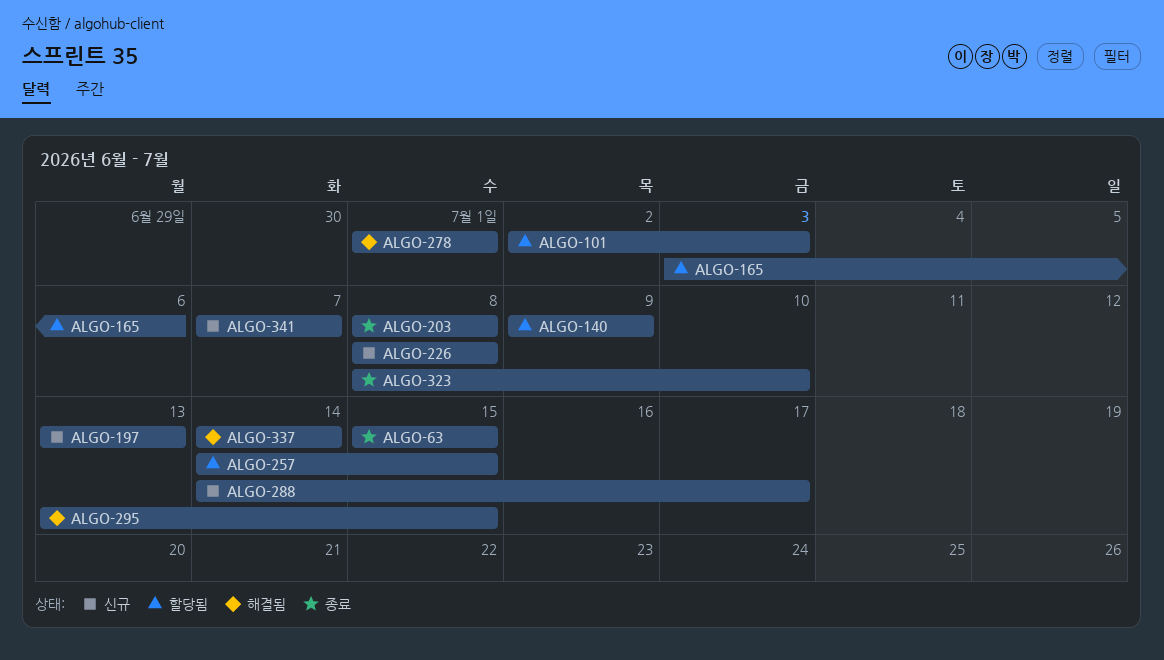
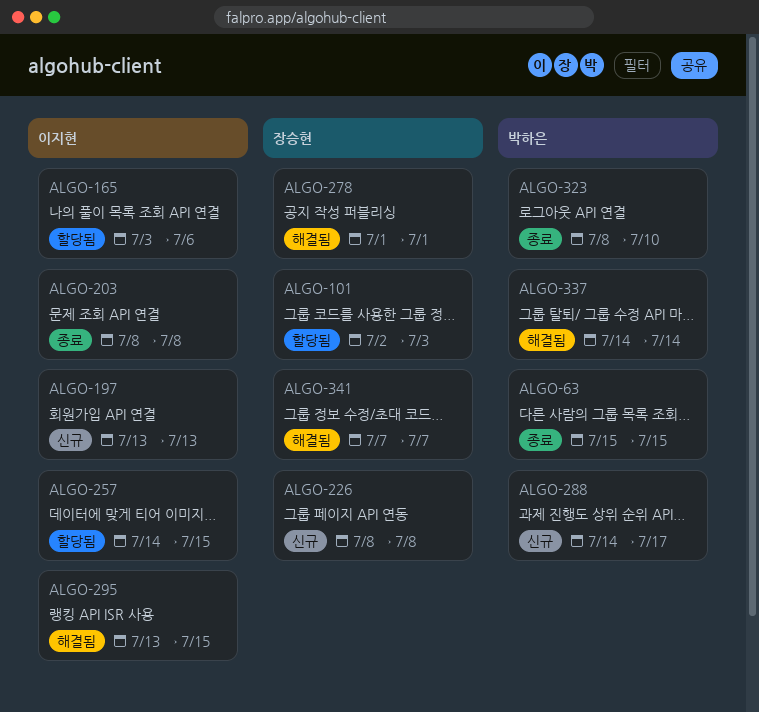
ALGO-140: present -> none
ALGO-341, status: 신규 -> 해결됨

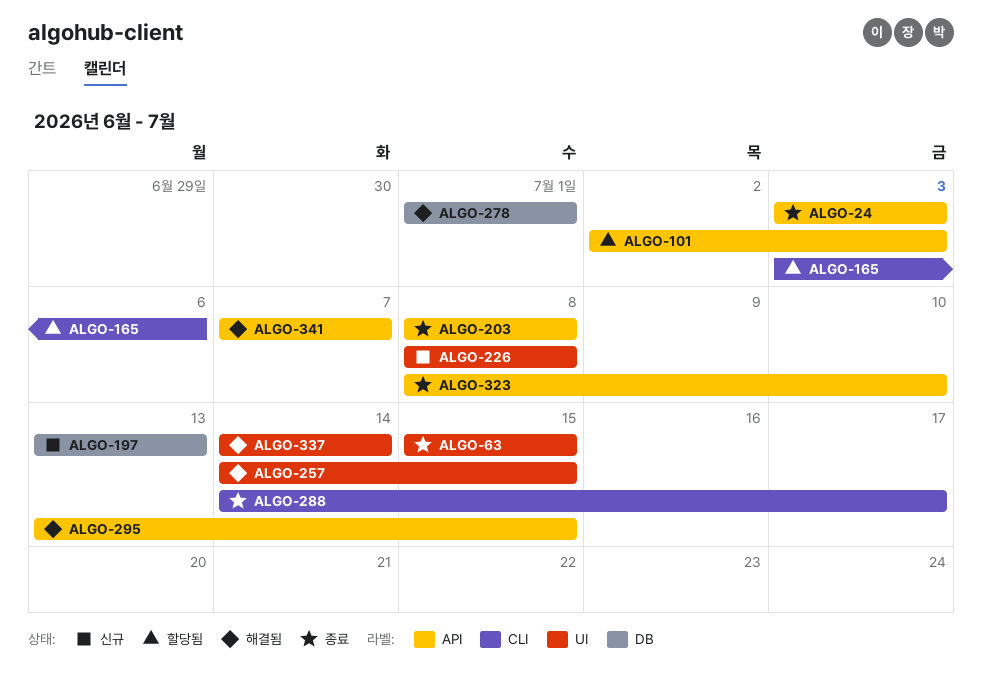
ALGO-24: none -> present
ALGO-257, status: 할당됨 -> 해결됨
ALGO-288, status: 신규 -> 종료

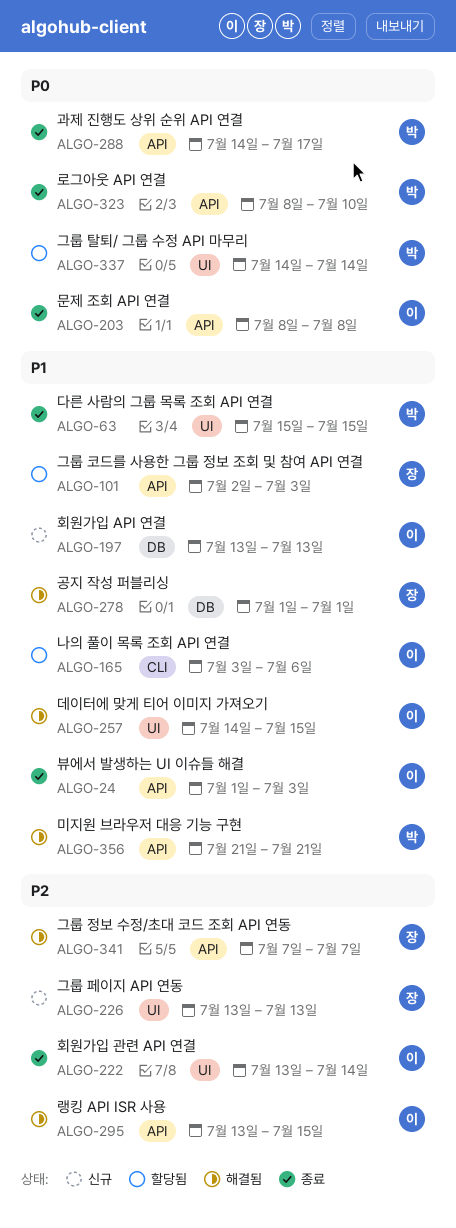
ALGO-24, start: Jul 3 -> Jul 1
ALGO-222: none -> present
ALGO-226, start: Jul 8 -> Jul 13
ALGO-226, due: Jul 8 -> Jul 13
ALGO-288, label: CLI -> API
ALGO-337, status: 해결됨 -> 할당됨
ALGO-356: none -> present

